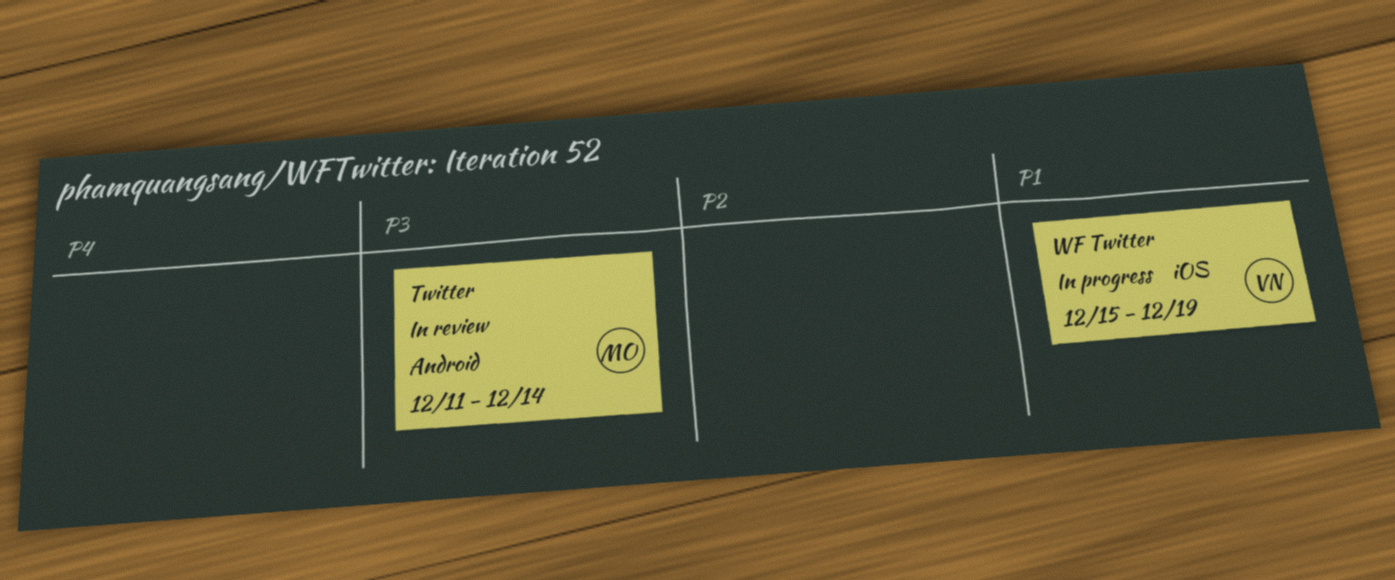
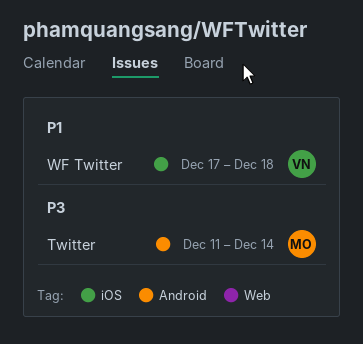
WF Twitter, start: Dec 15 -> Dec 17
WF Twitter, due: Dec 19 -> Dec 18

